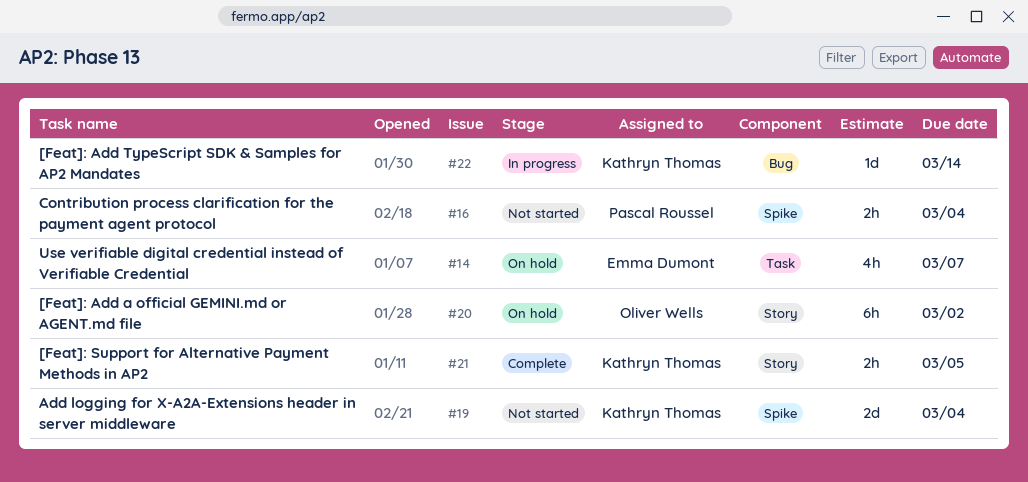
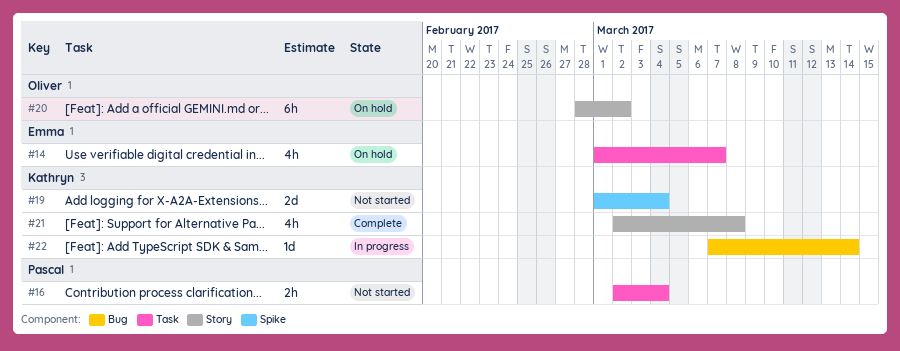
#16, label: Spike -> Task
#21, estimate: 2h -> 4h
#21, due: Mar 5 -> Mar 8

